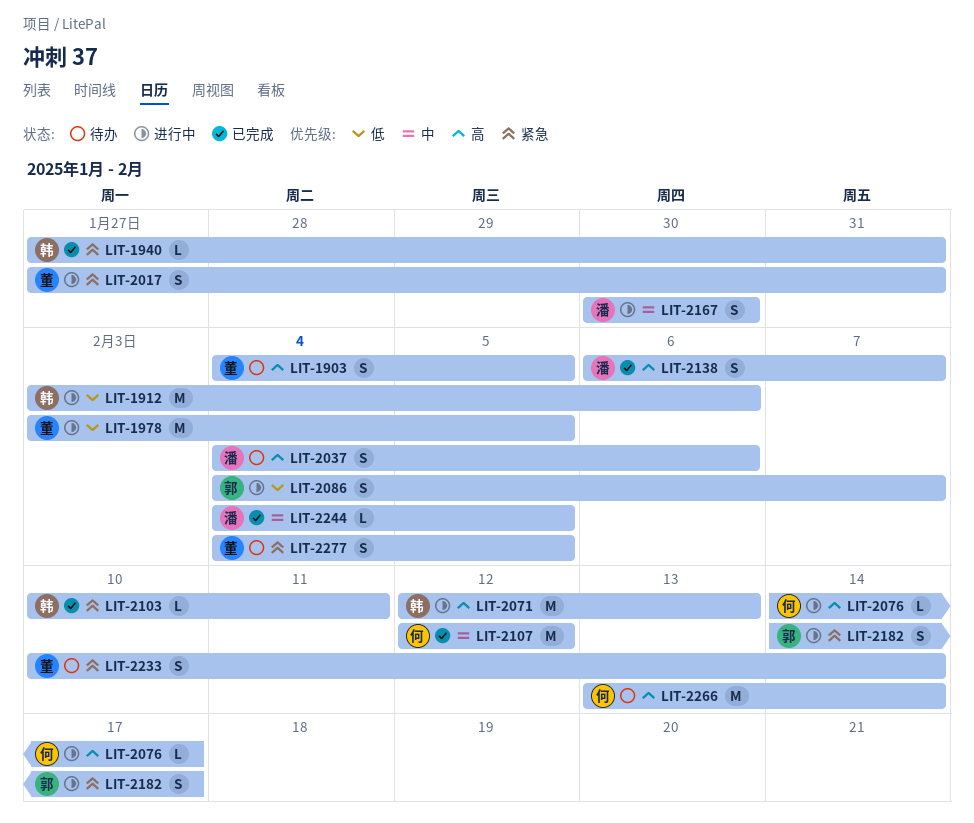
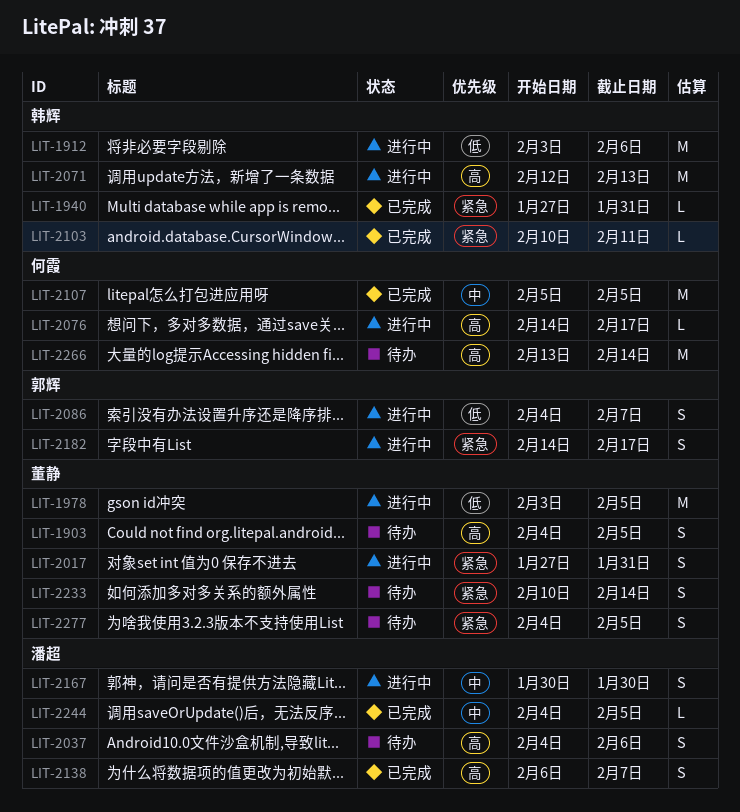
LIT-2107, start: Feb 12 -> Feb 5
LIT-2107, due: Feb 12 -> Feb 5

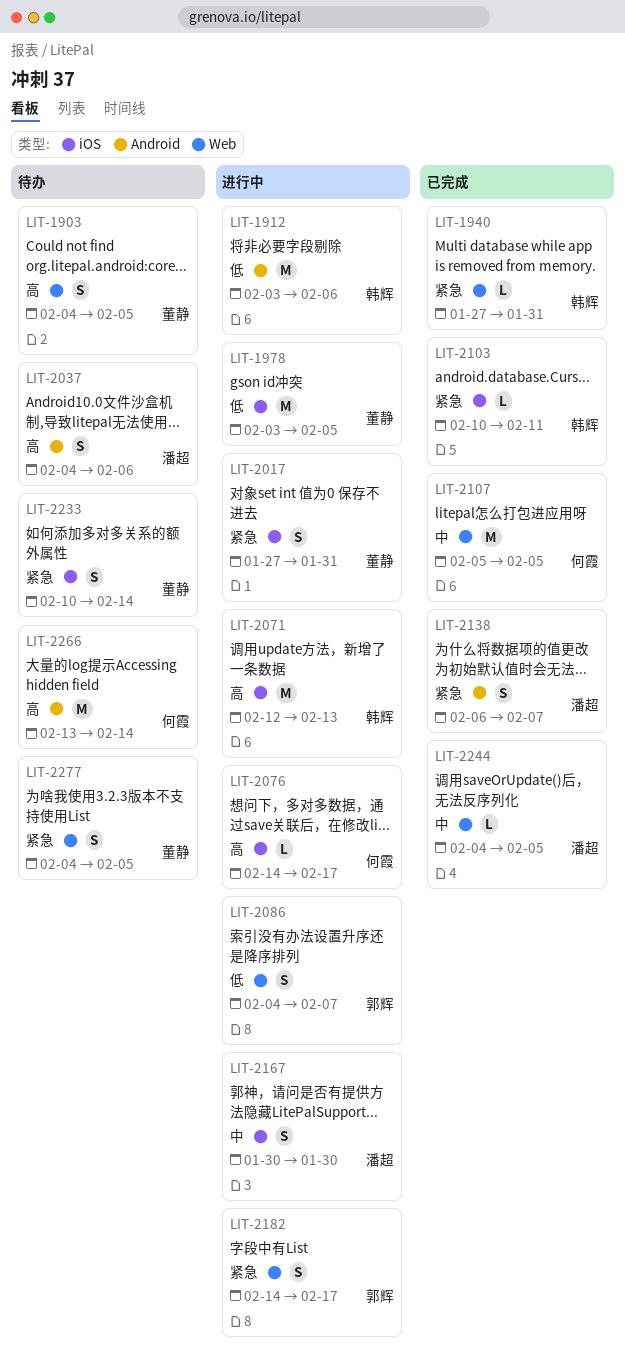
LIT-2138, priority: 高 -> 紧急

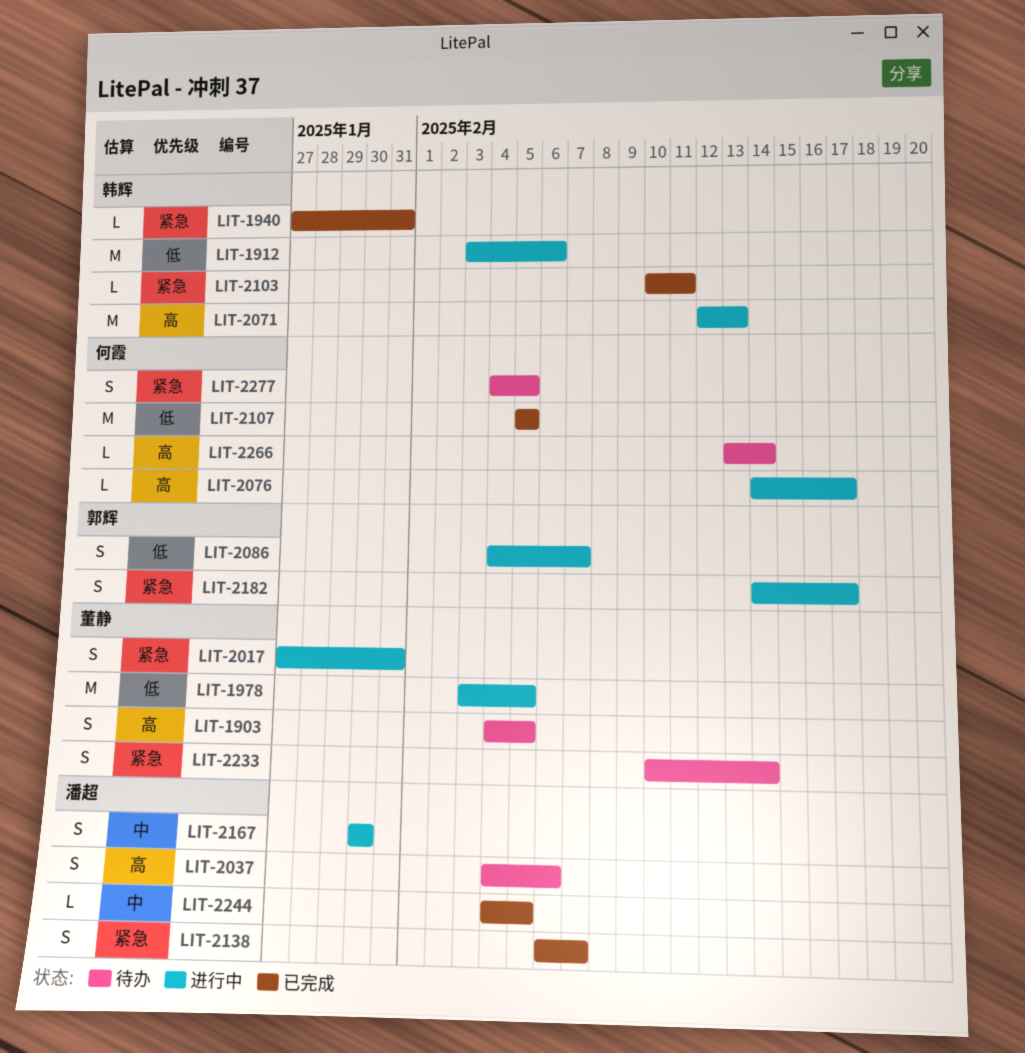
LIT-2107, priority: 中 -> 低
LIT-2266, estimate: M -> L
LIT-2277, owner: 董静 -> 何霞

